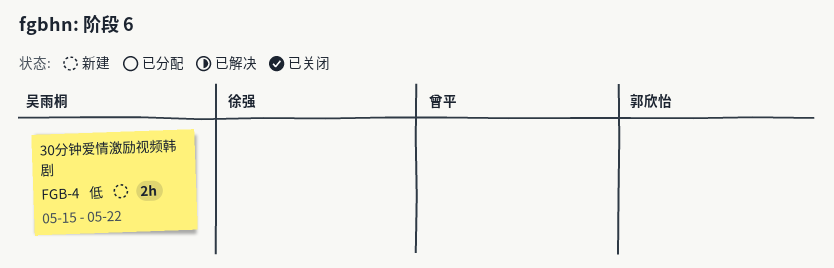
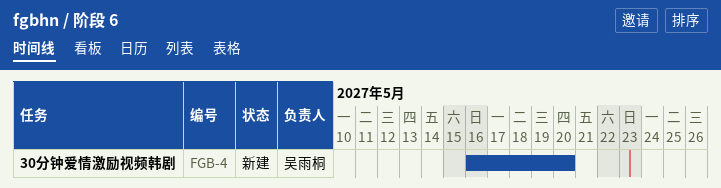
FGB-4, start: May 15 -> May 16
FGB-4, due: May 22 -> May 20

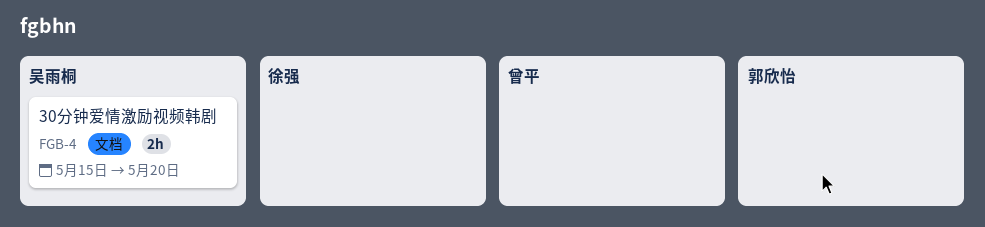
FGB-4, start: May 16 -> May 15

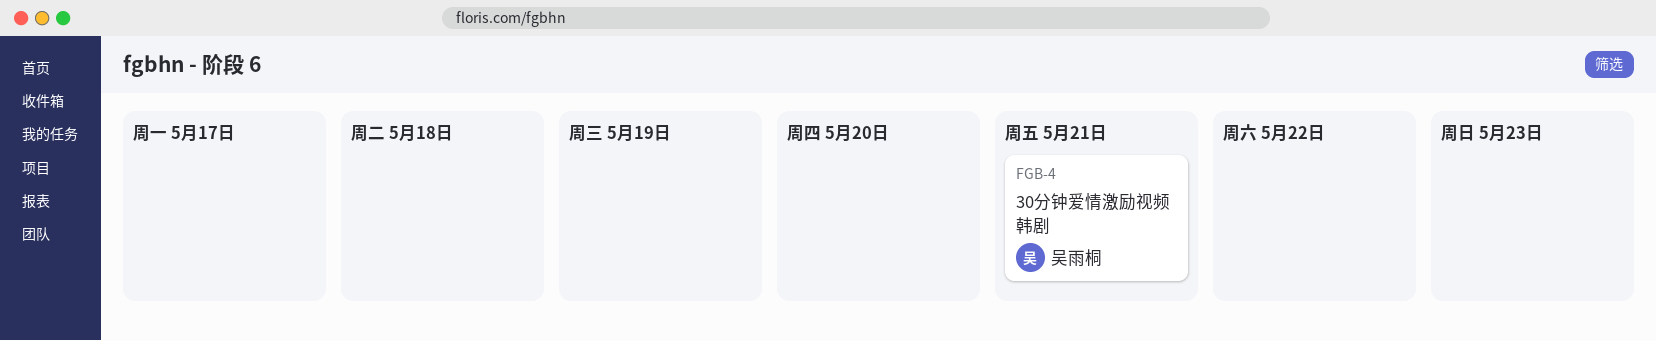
FGB-4, due: May 20 -> May 21

